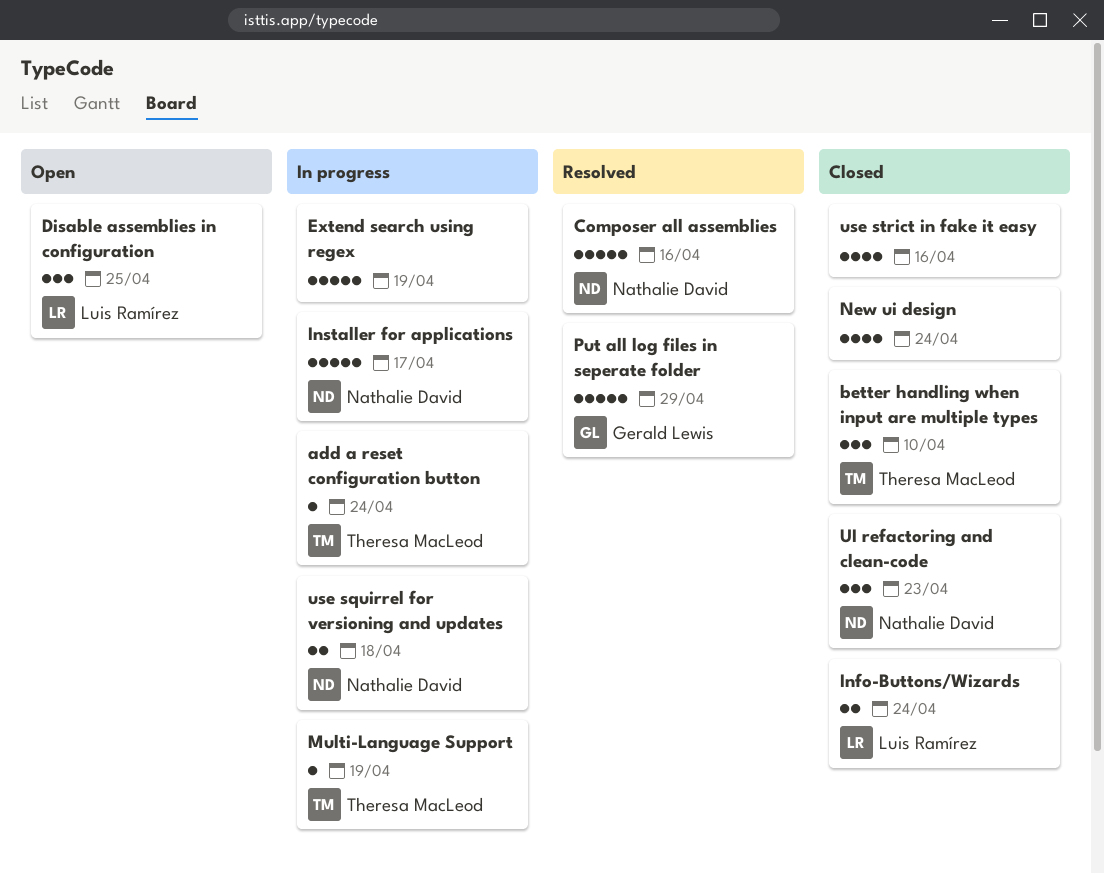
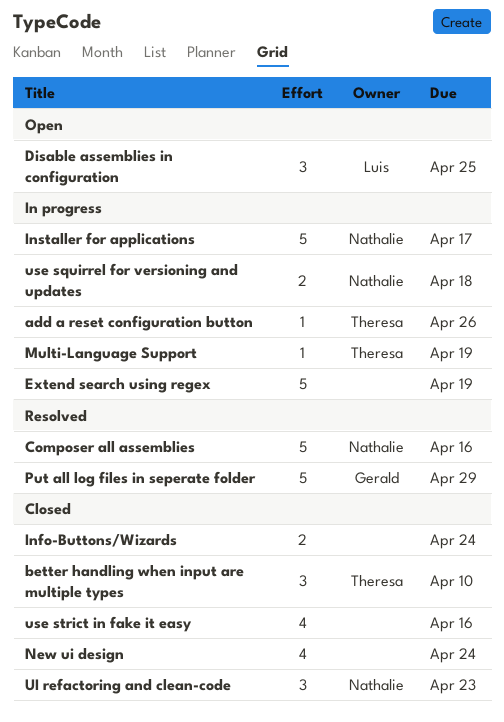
add a reset configuration button, due: Apr 24 -> Apr 26
Info-Buttons/Wizards, owner: Luis Ramírez -> none

